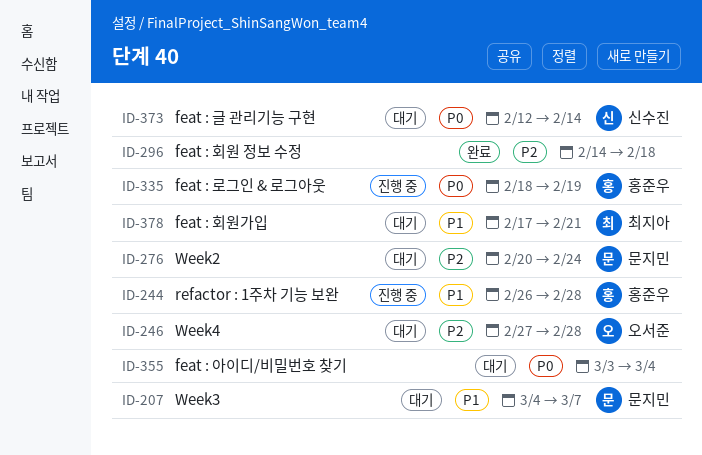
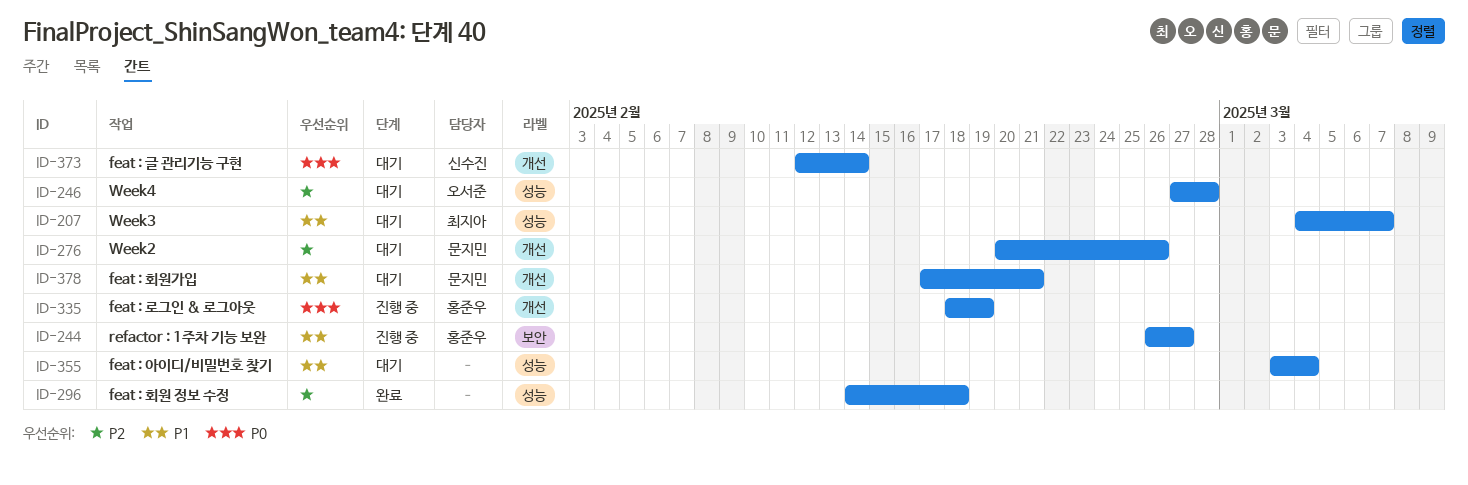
ID-207, owner: 문지민 -> 최지아
ID-244, due: Feb 28 -> Feb 27
ID-276, due: Feb 24 -> Feb 26
ID-355, priority: P0 -> P1
ID-378, owner: 최지아 -> 문지민

